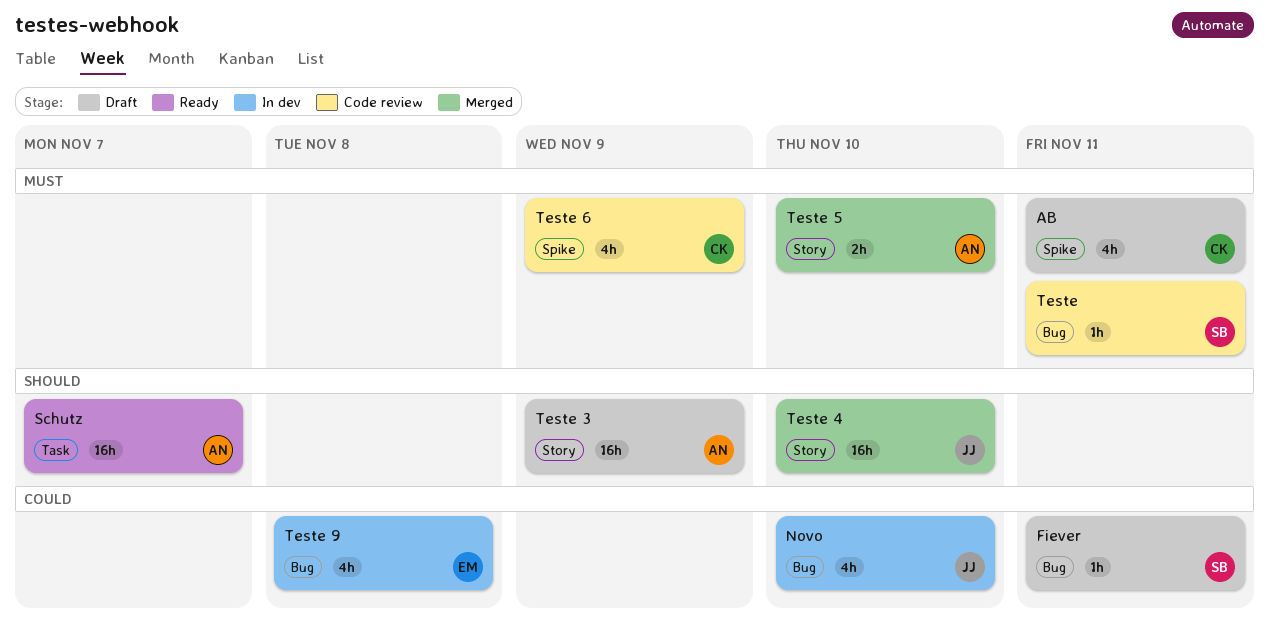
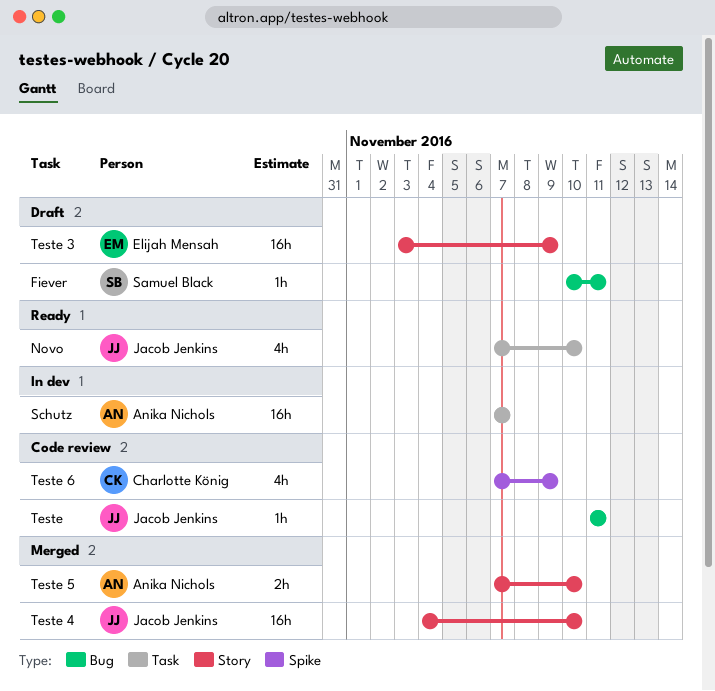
AB: present -> none
Novo, status: In dev -> Ready
Novo, label: Bug -> Task
Schutz, status: Ready -> In dev
Teste, owner: Samuel Black -> Jacob Jenkins
Teste 3, owner: Anika Nichols -> Elijah Mensah
Teste 9: present -> none

